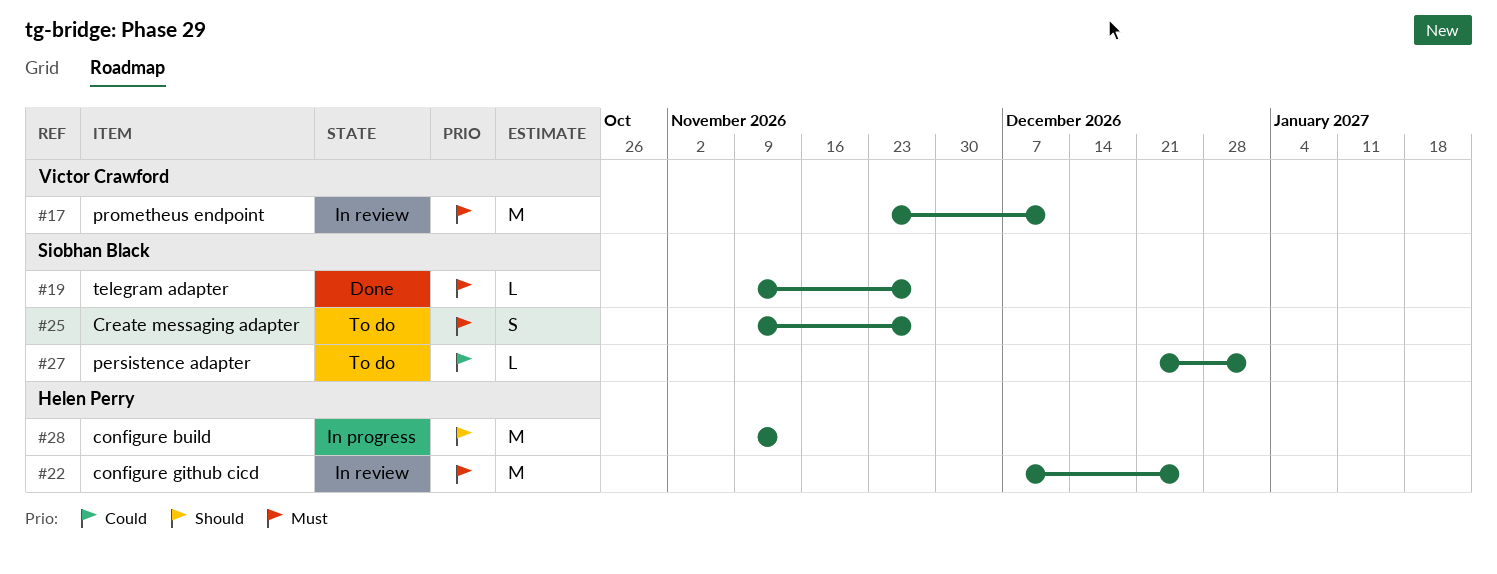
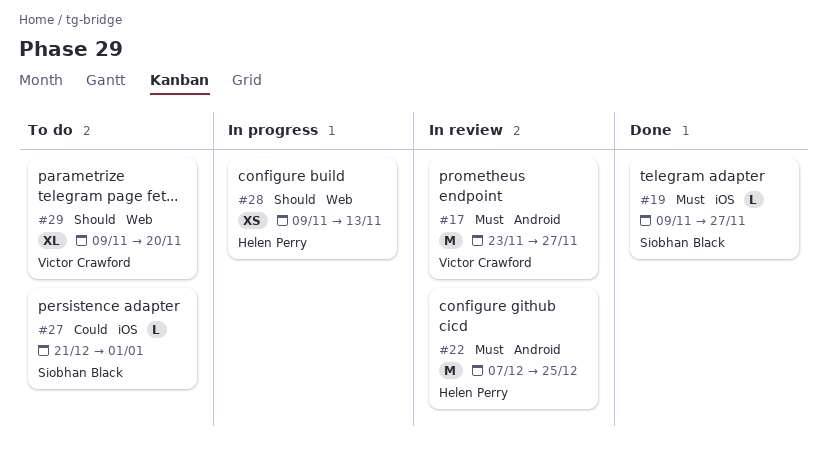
#17, due: Dec 11 -> Nov 27
#25: present -> none
#28, estimate: M -> XS
#29: none -> present

